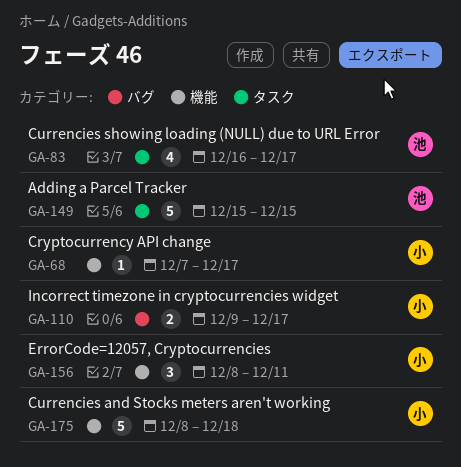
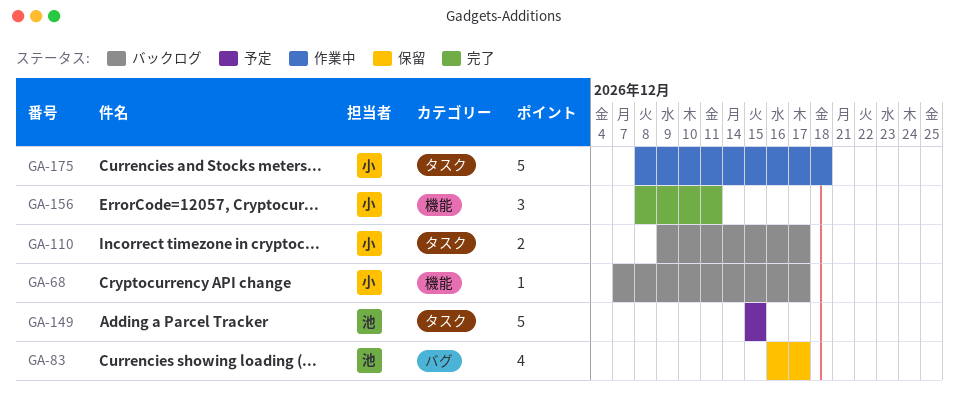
GA-83, label: タスク -> バグ
GA-110, label: バグ -> タスク
GA-175, label: 機能 -> タスク

